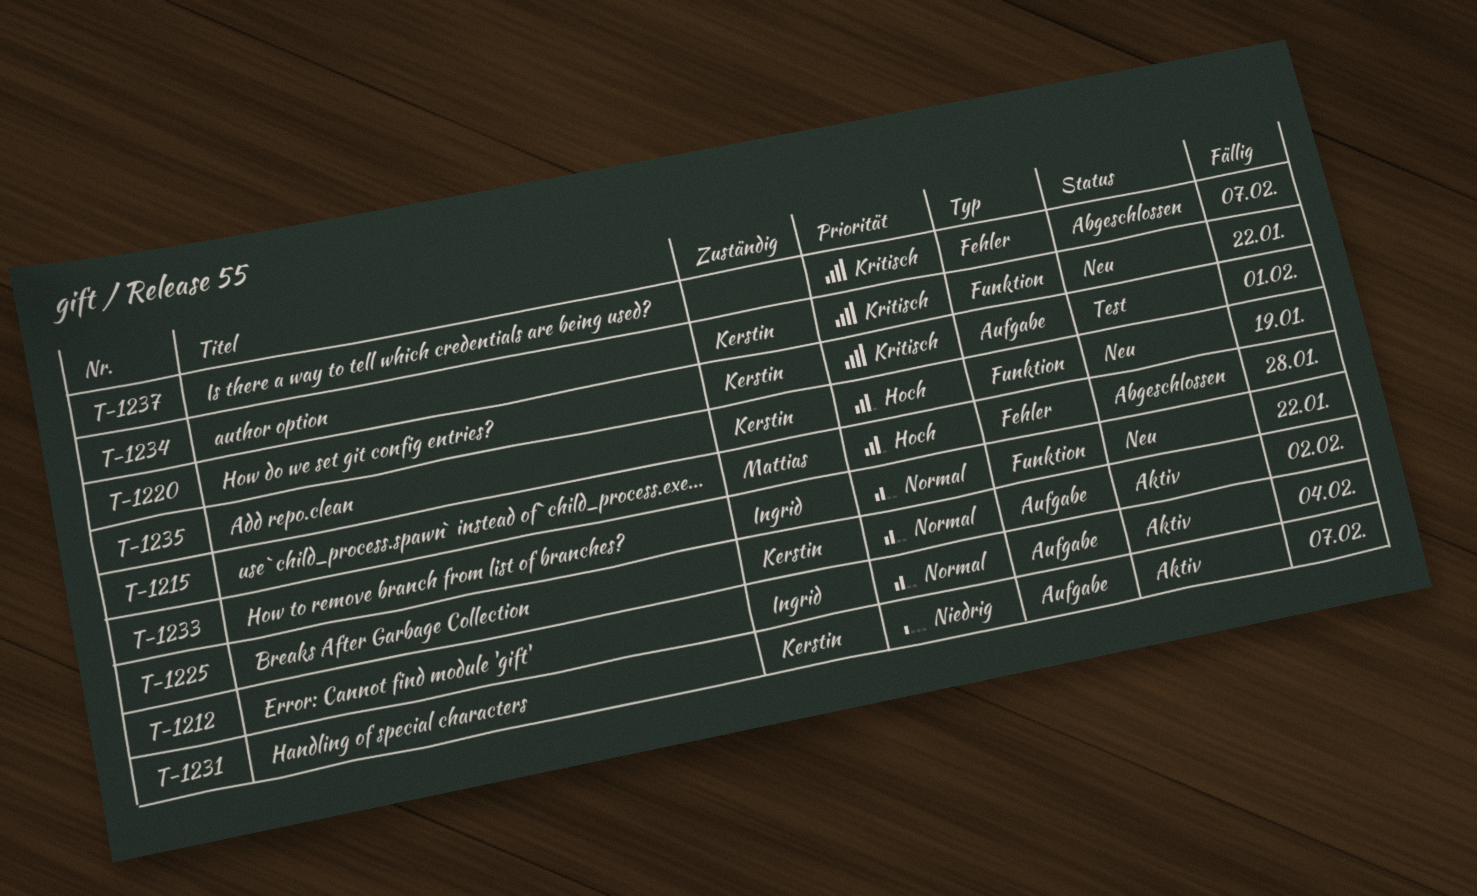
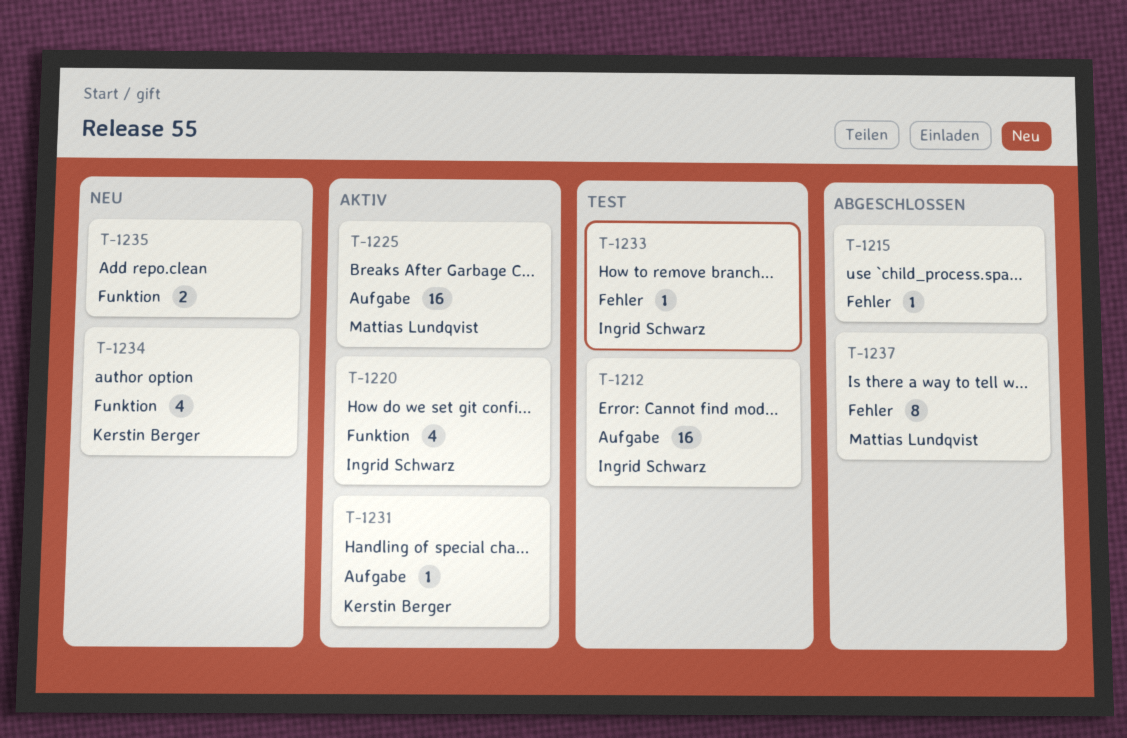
T-1212, status: Aktiv -> Test
T-1215, owner: Mattias Lundqvist -> none
T-1220, status: Test -> Aktiv
T-1220, owner: Kerstin Berger -> Ingrid Schwarz
T-1220, label: Aufgabe -> Funktion
T-1225, owner: Kerstin Berger -> Mattias Lundqvist
T-1233, status: Neu -> Test
T-1233, label: Funktion -> Fehler
T-1235, owner: Kerstin Berger -> none
T-1237, owner: none -> Mattias Lundqvist

